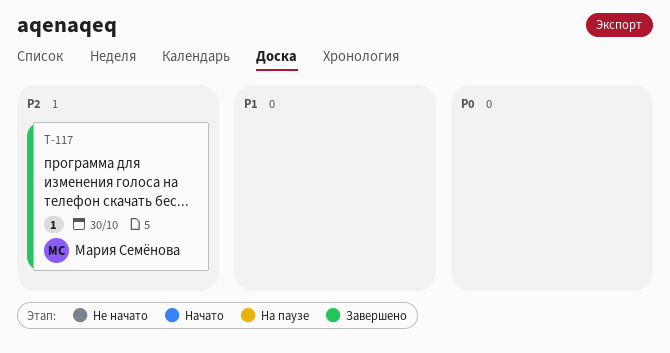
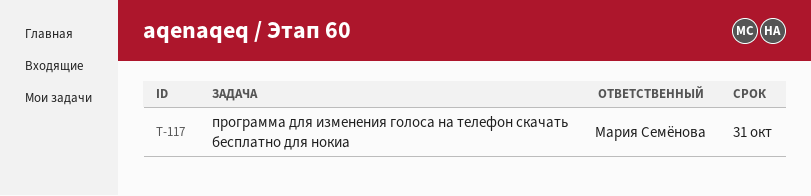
T-117, due: Oct 30 -> Oct 31

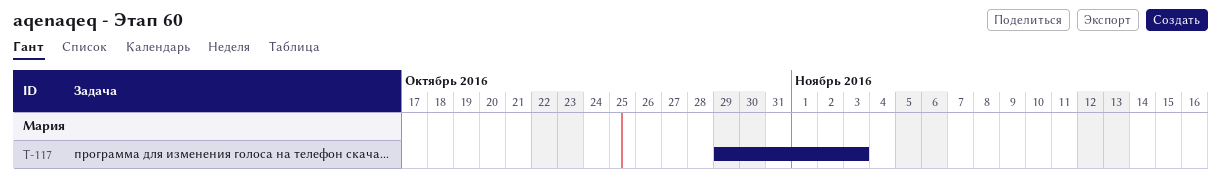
T-117, due: Oct 31 -> Nov 3

